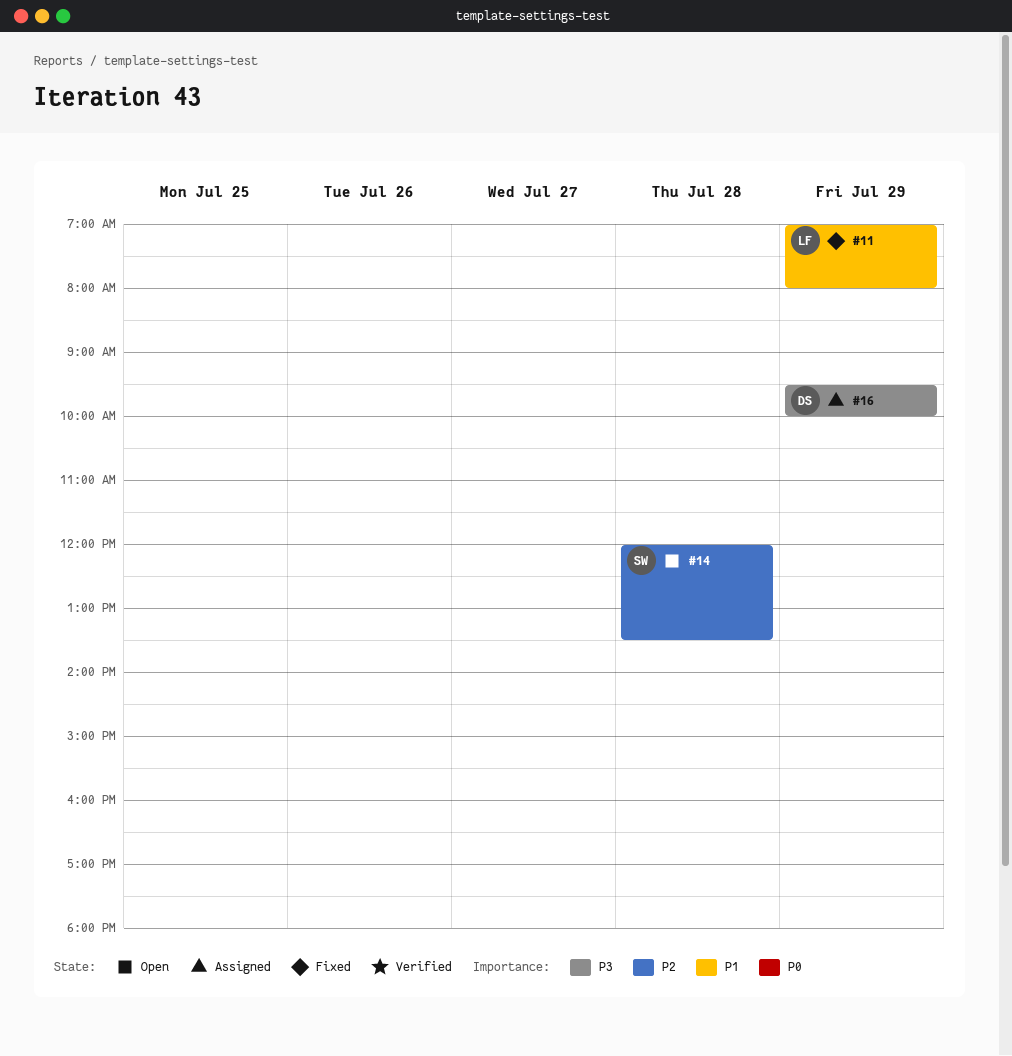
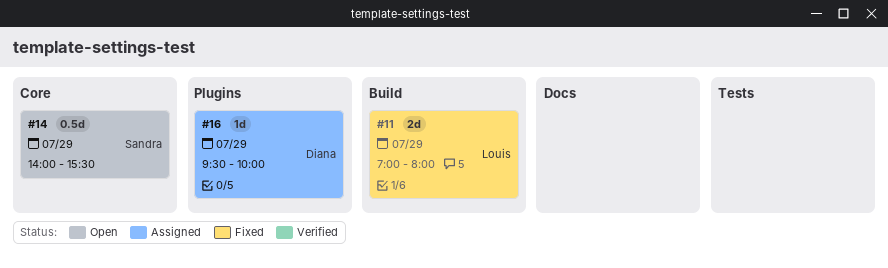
#14, day: Jul 28 -> Jul 29
#14, begins: 12:00 -> 14:00
#14, ends: 13:30 -> 15:30

